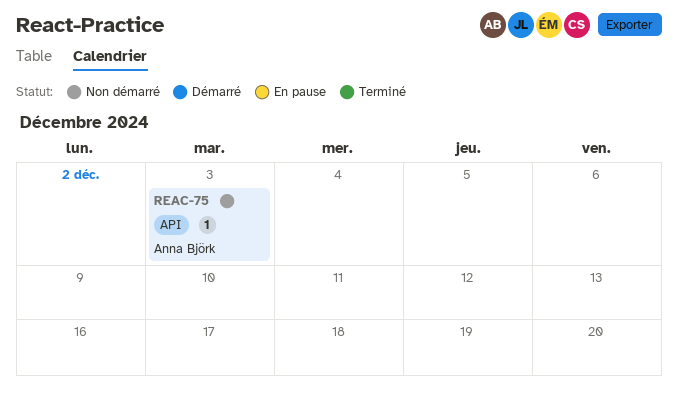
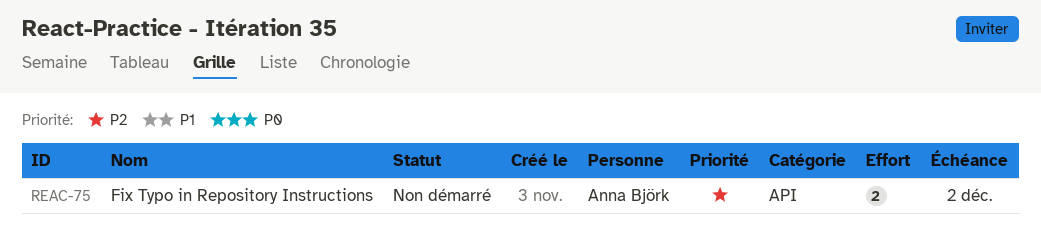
REAC-75, estimate: 1 -> 2
REAC-75, due: Dec 3 -> Dec 2

